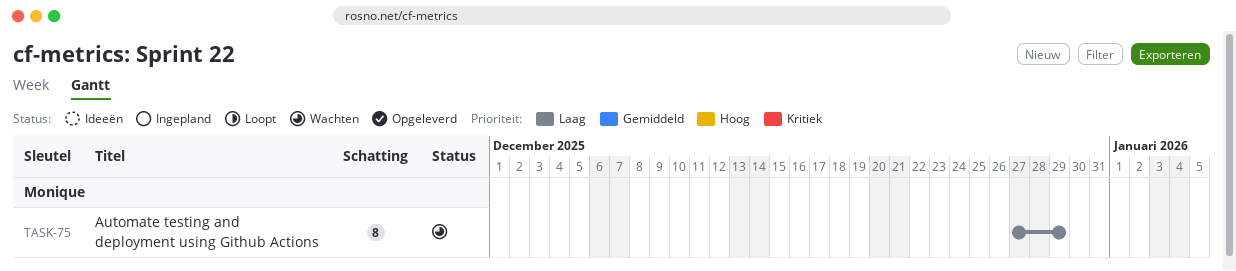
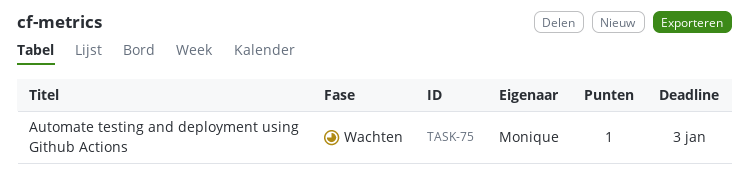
TASK-75, estimate: 8 -> 1
TASK-75, due: Dec 29 -> Jan 3

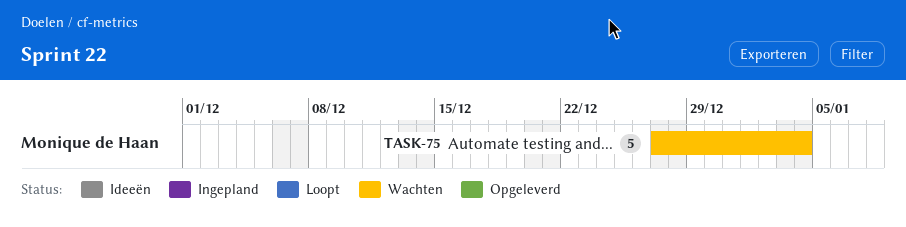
TASK-75, estimate: 1 -> 5
TASK-75, due: Jan 3 -> Jan 4

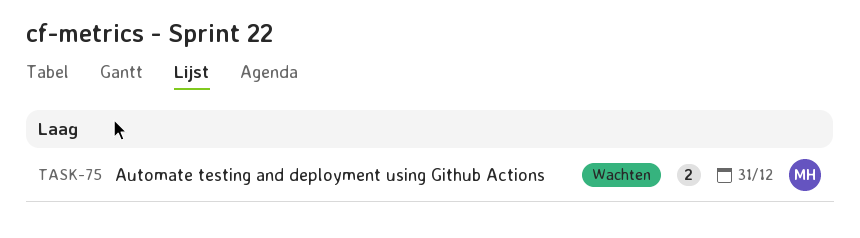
TASK-75, estimate: 5 -> 2
TASK-75, due: Jan 4 -> Dec 31

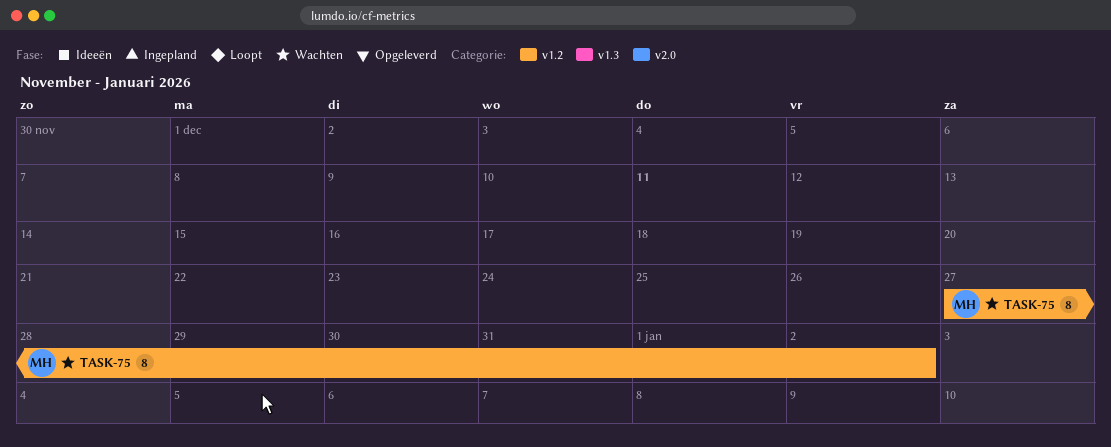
TASK-75, estimate: 2 -> 8
TASK-75, due: Dec 31 -> Jan 2

